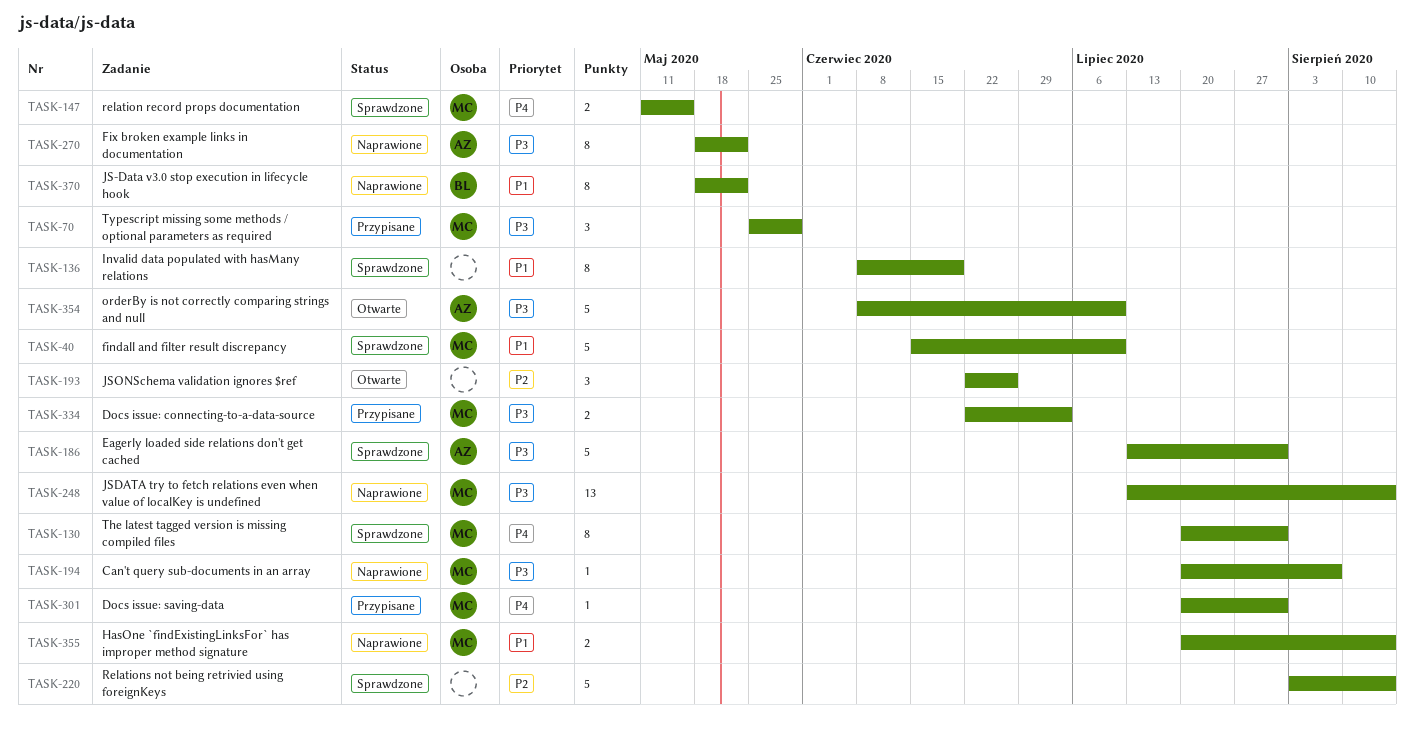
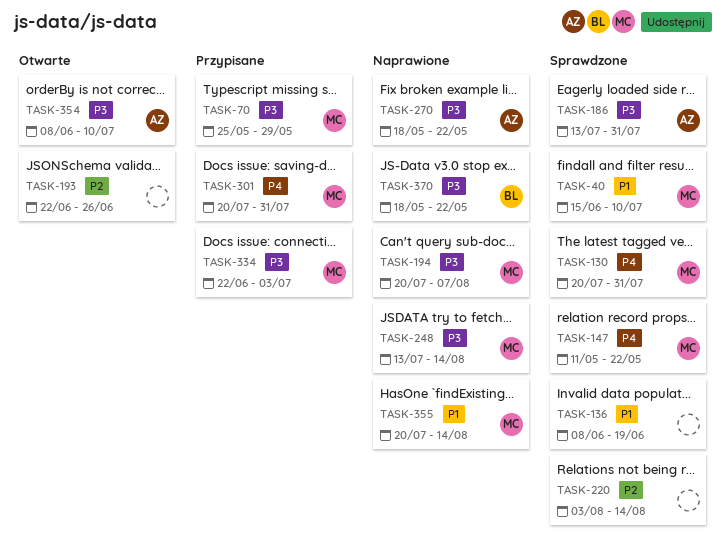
TASK-147, due: May 15 -> May 22
TASK-370, priority: P1 -> P3

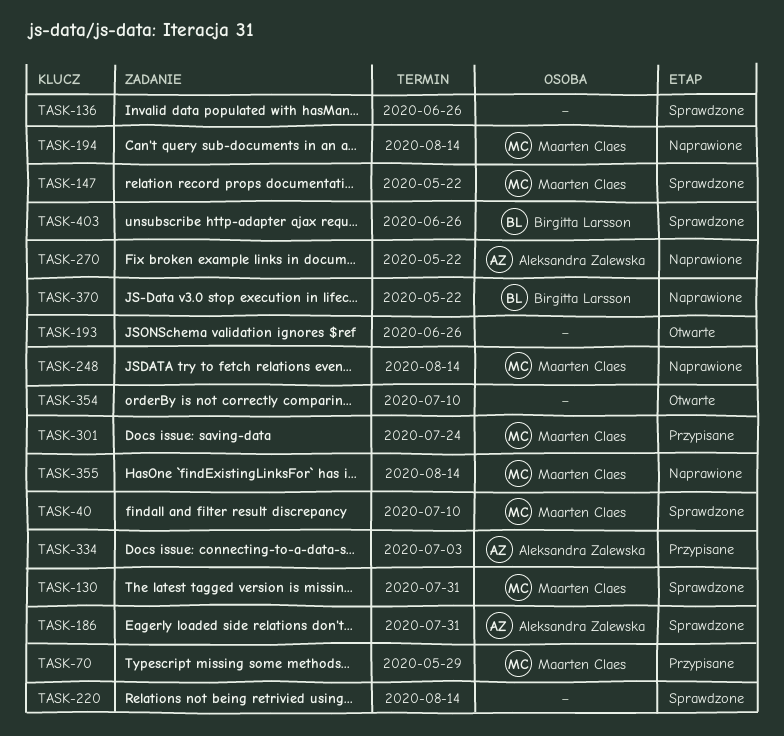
TASK-136, due: Jun 19 -> Jun 26
TASK-194, due: Aug 7 -> Aug 14
TASK-301, due: Jul 31 -> Jul 24
TASK-334, owner: Maarten Claes -> Aleksandra Zalewska
TASK-354, owner: Aleksandra Zalewska -> none
TASK-403: none -> present

